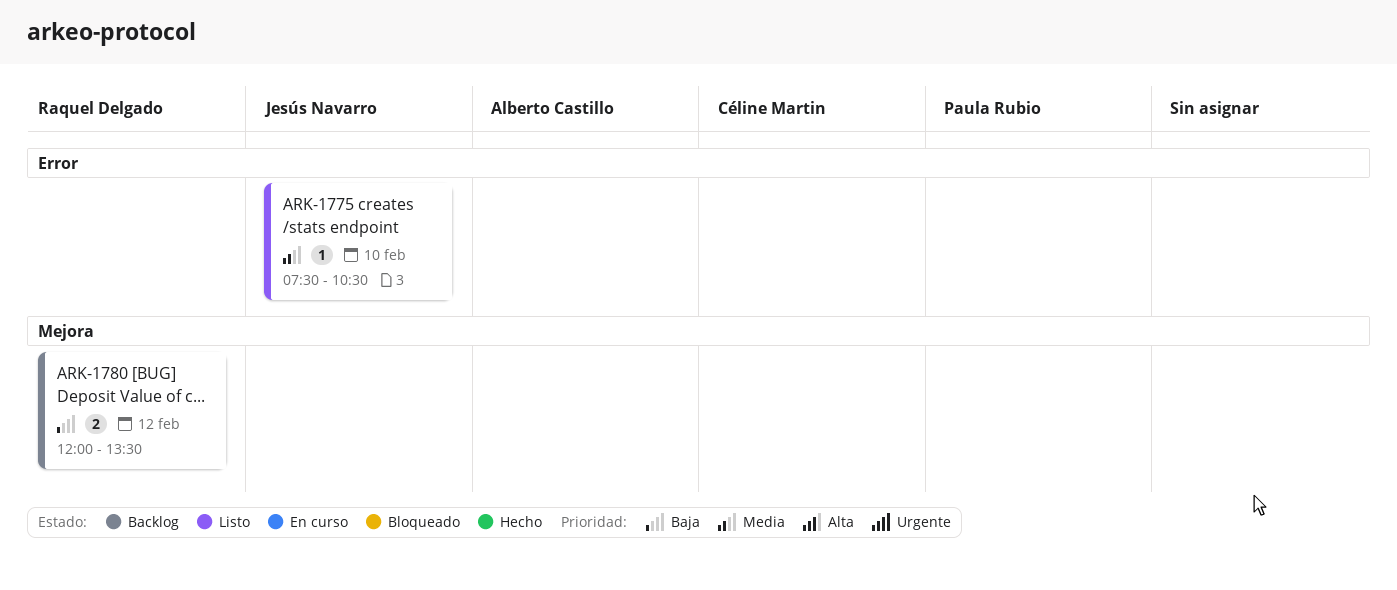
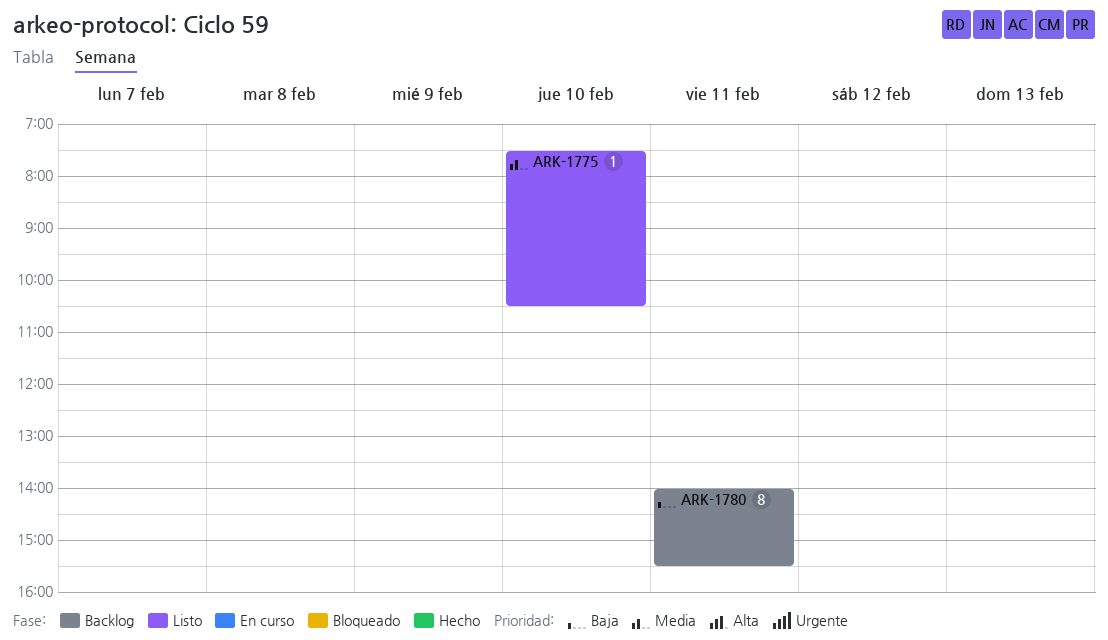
ARK-1780, estimate: 2 -> 8
ARK-1780, day: Feb 12 -> Feb 11
ARK-1780, begins: 12:00 -> 14:00
ARK-1780, ends: 13:30 -> 15:30

